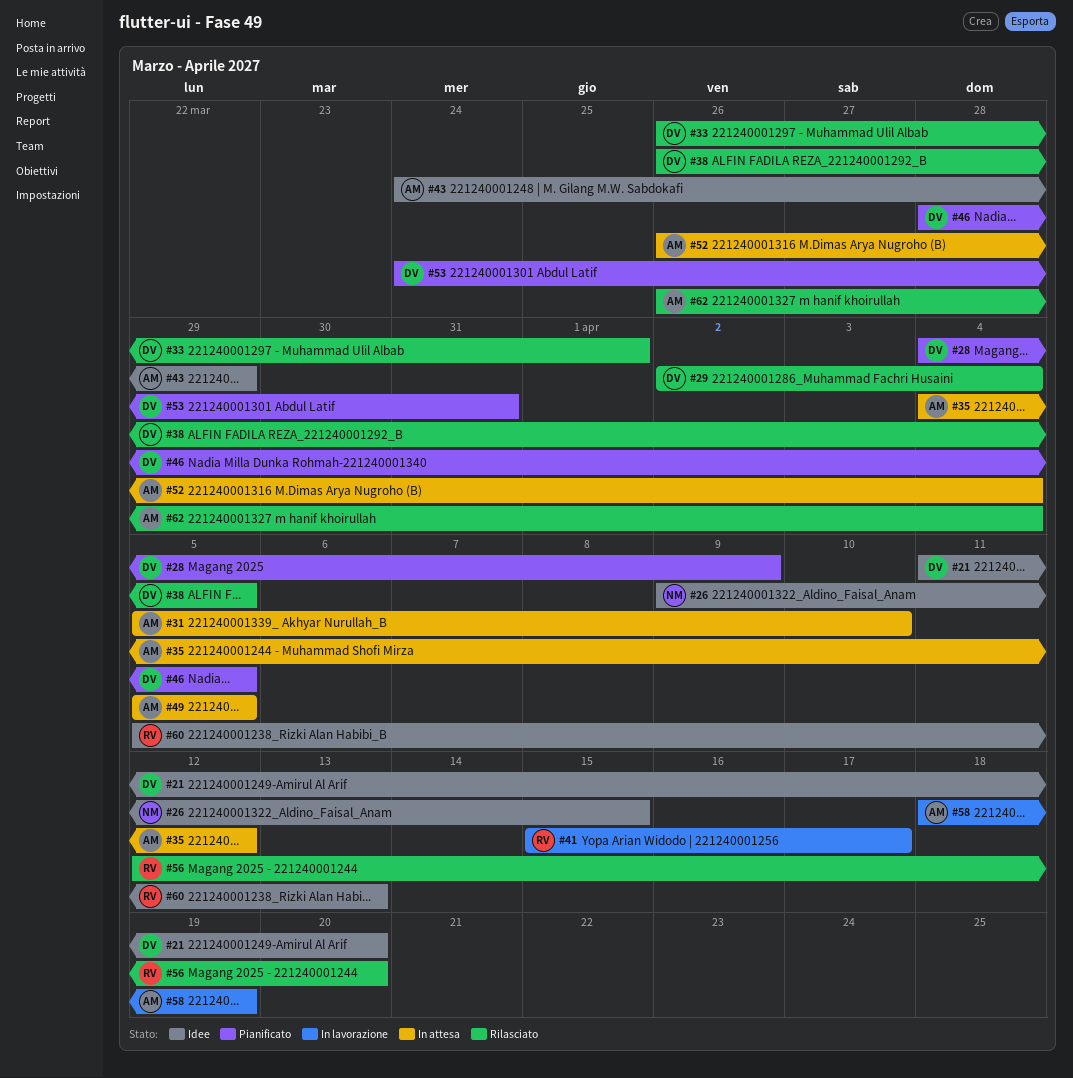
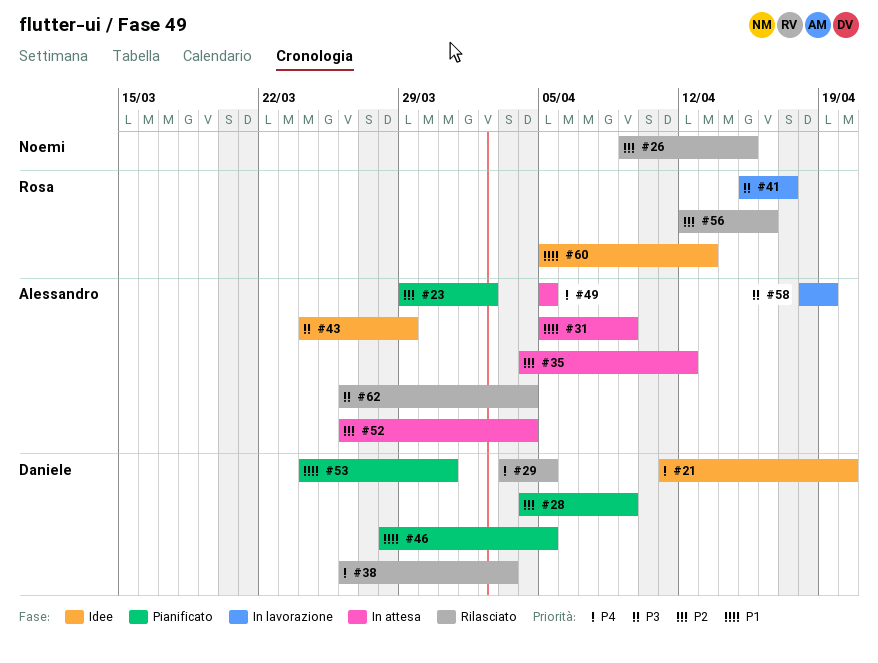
#23: none -> present
#26, status: Idee -> Rilasciato
#29, start: Apr 2 -> Apr 3
#29, due: Apr 4 -> Apr 5
#31, due: Apr 10 -> Apr 9
#33: present -> none
#38, due: Apr 5 -> Apr 3
#56, due: Apr 20 -> Apr 16

